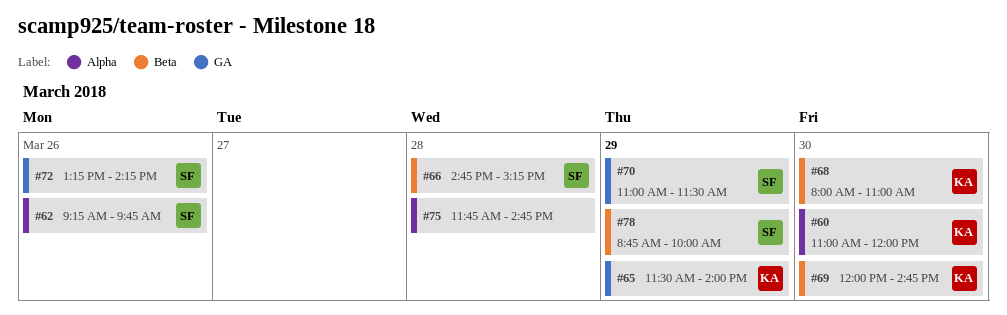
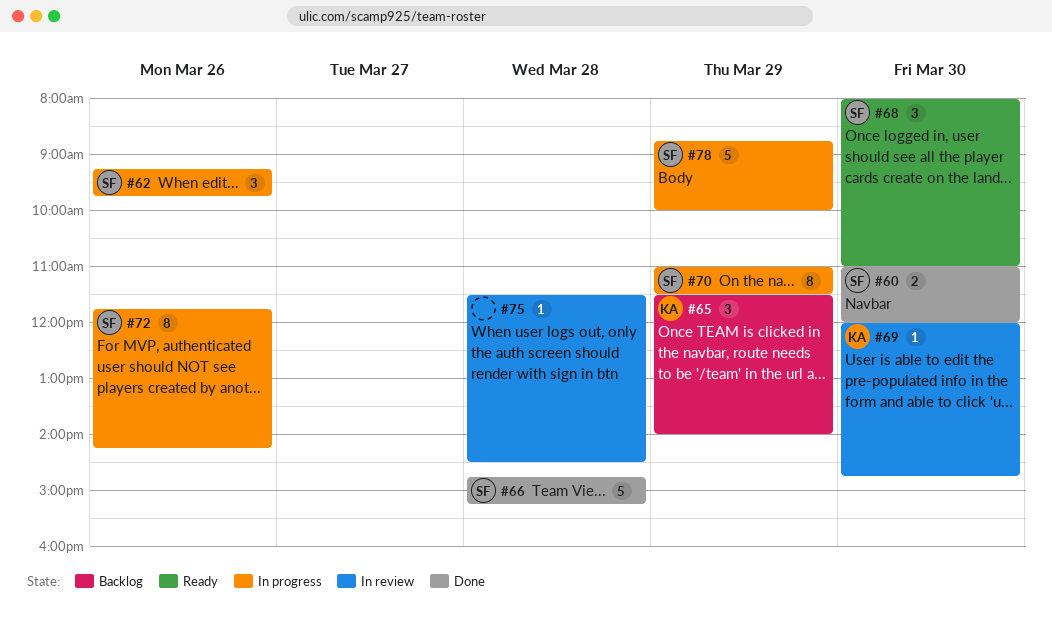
#60, owner: KA -> SF
#68, owner: KA -> SF
#72, begins: 13:15 -> 11:45
#75, begins: 11:45 -> 11:30
#75, ends: 14:45 -> 14:30

